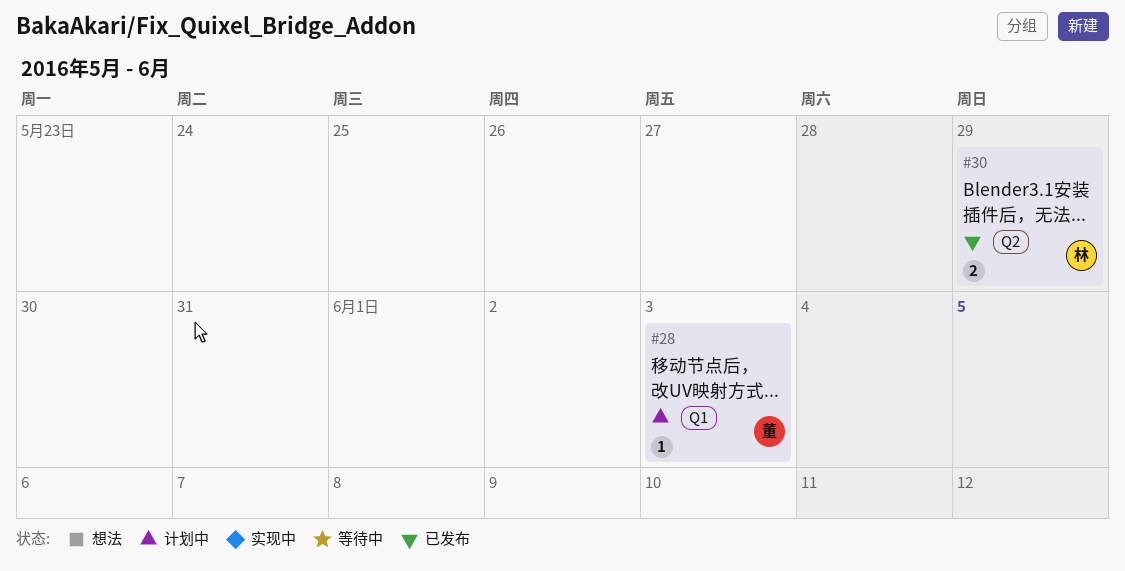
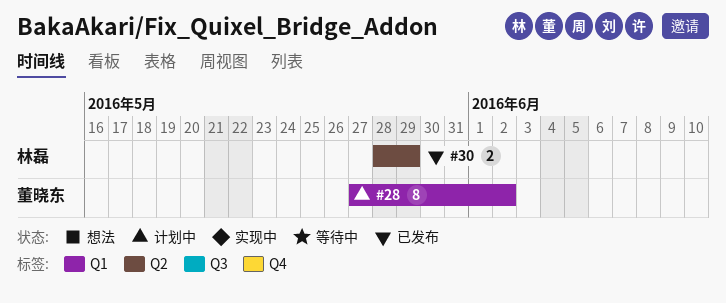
#28, estimate: 1 -> 8
#28, due: Jun 3 -> Jun 2

